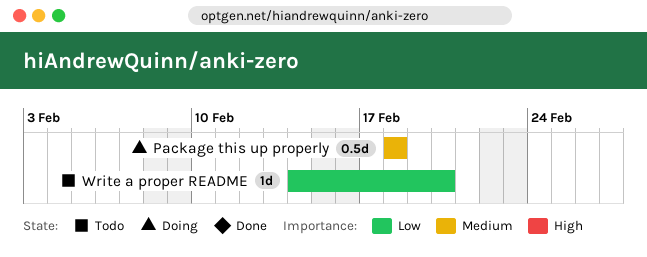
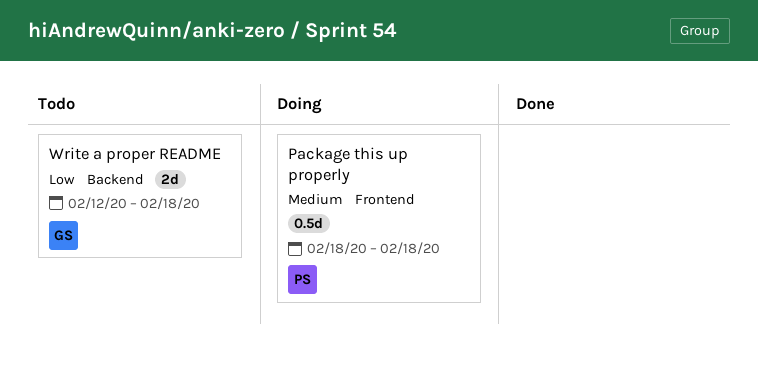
Write a proper README, estimate: 1d -> 2d
Write a proper README, start: Feb 14 -> Feb 12
Write a proper README, due: Feb 20 -> Feb 18

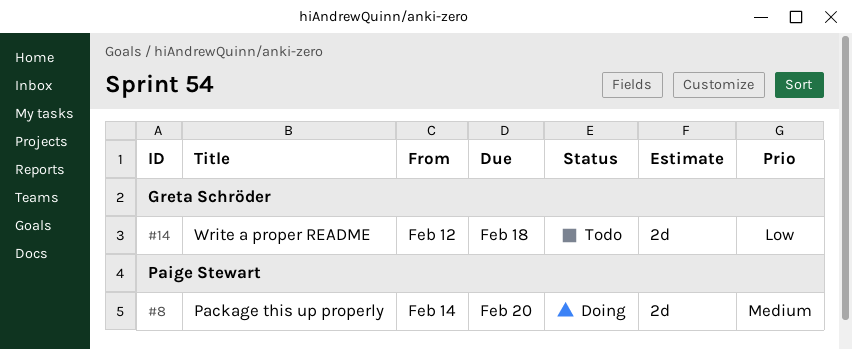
Package this up properly, estimate: 0.5d -> 2d
Package this up properly, start: Feb 18 -> Feb 14
Package this up properly, due: Feb 18 -> Feb 20

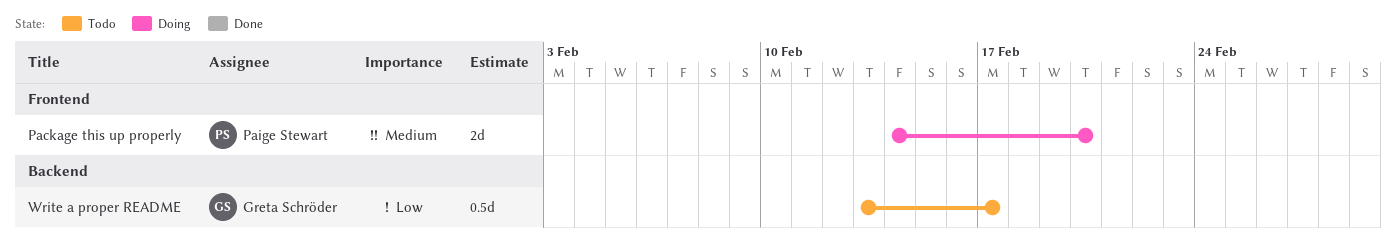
Write a proper README, estimate: 2d -> 0.5d
Write a proper README, start: Feb 12 -> Feb 13
Write a proper README, due: Feb 18 -> Feb 17

